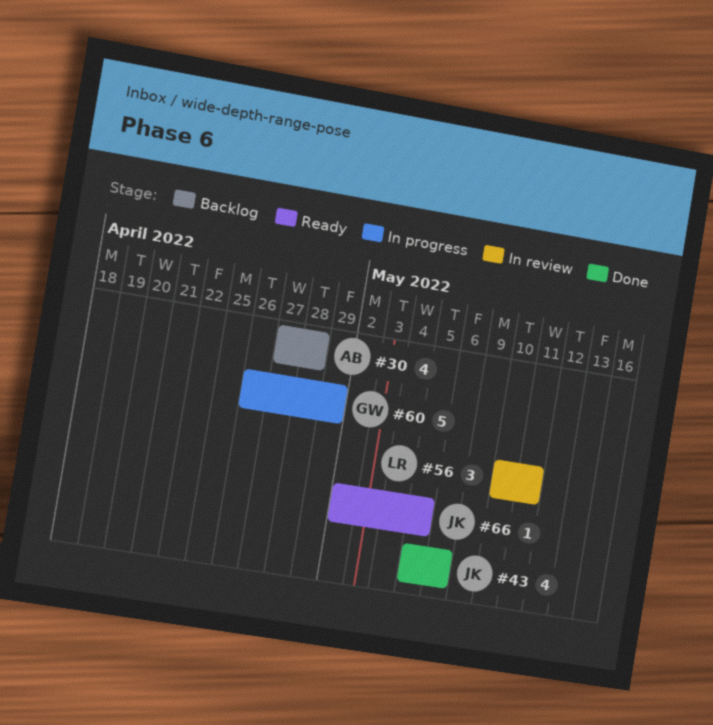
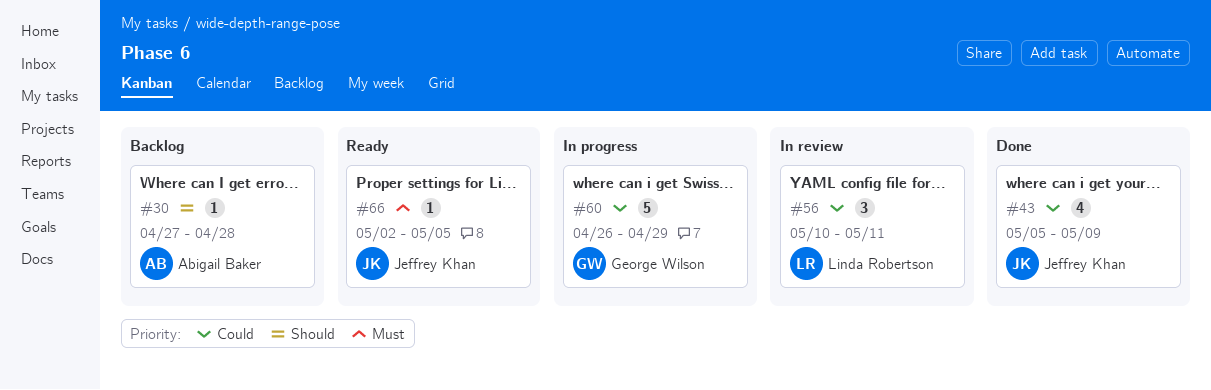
#30, estimate: 4 -> 1
#43, due: May 6 -> May 9

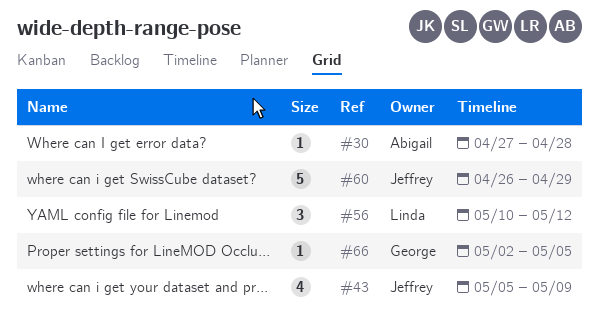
#56, due: May 11 -> May 12
#60, owner: George Wilson -> Jeffrey Khan
#66, owner: Jeffrey Khan -> George Wilson

